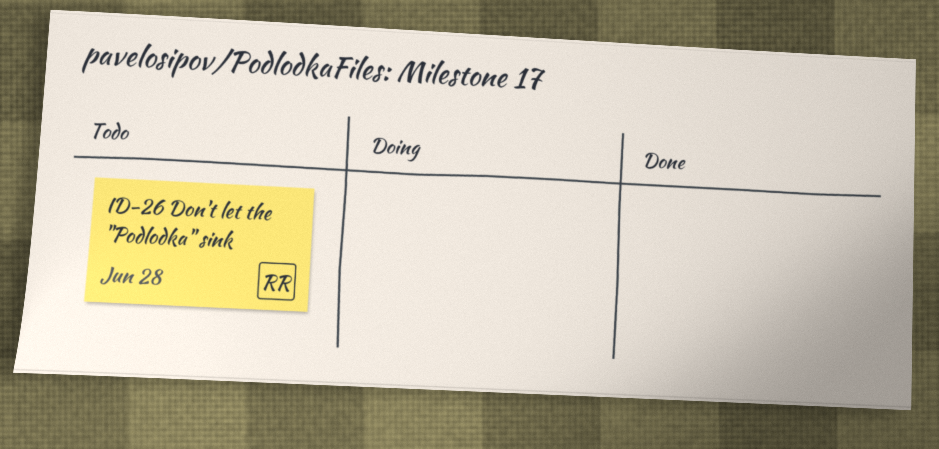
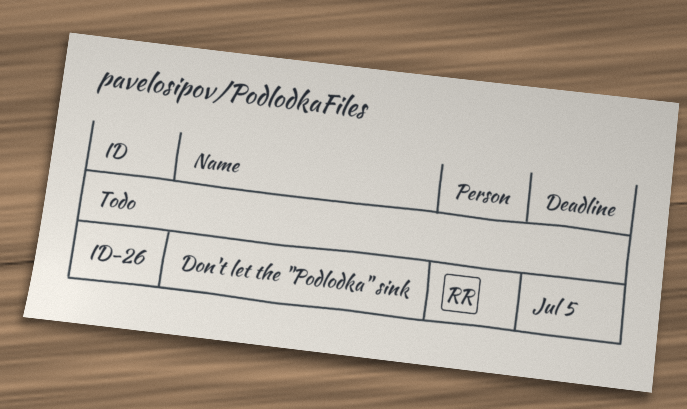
ID-26, due: Jun 28 -> Jul 5

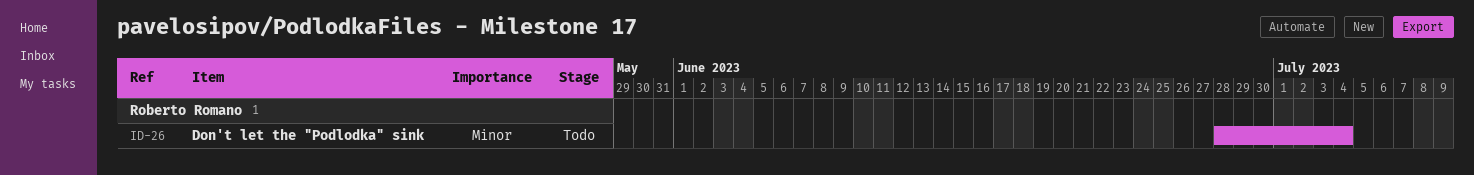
ID-26, due: Jul 5 -> Jul 4

